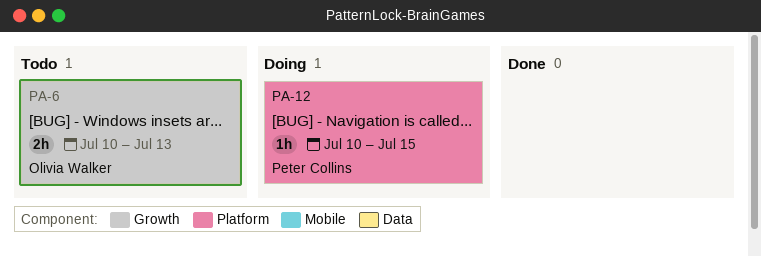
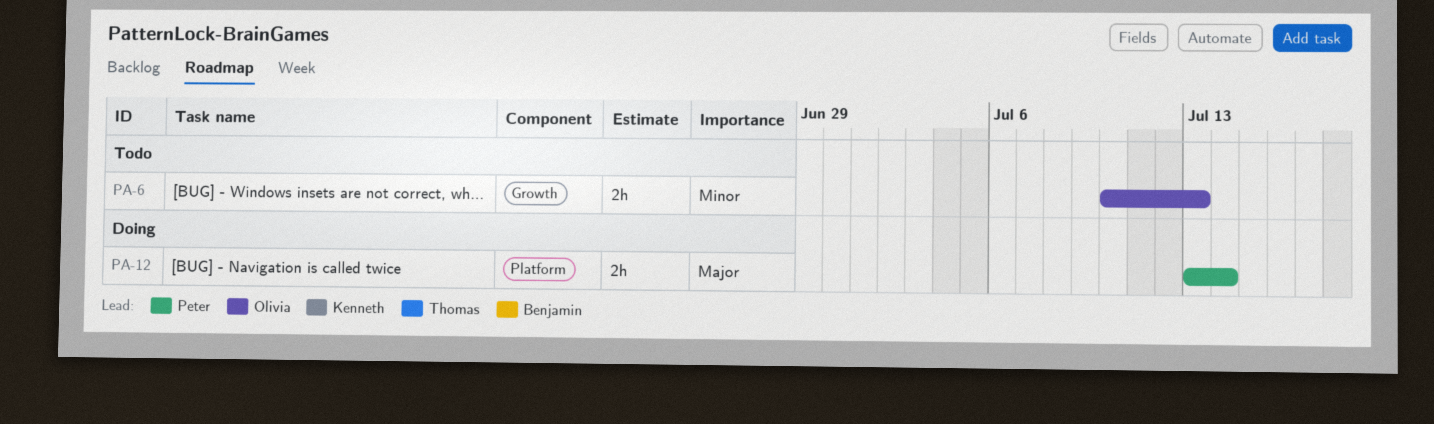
PA-12, estimate: 1h -> 2h
PA-12, start: Jul 10 -> Jul 13
PA-12, due: Jul 15 -> Jul 14

